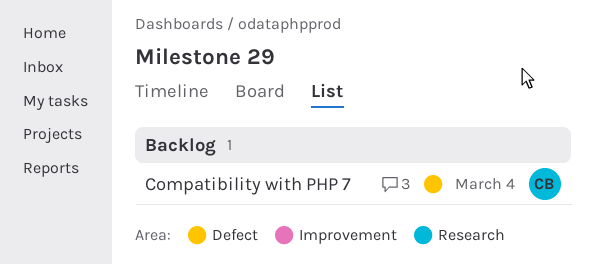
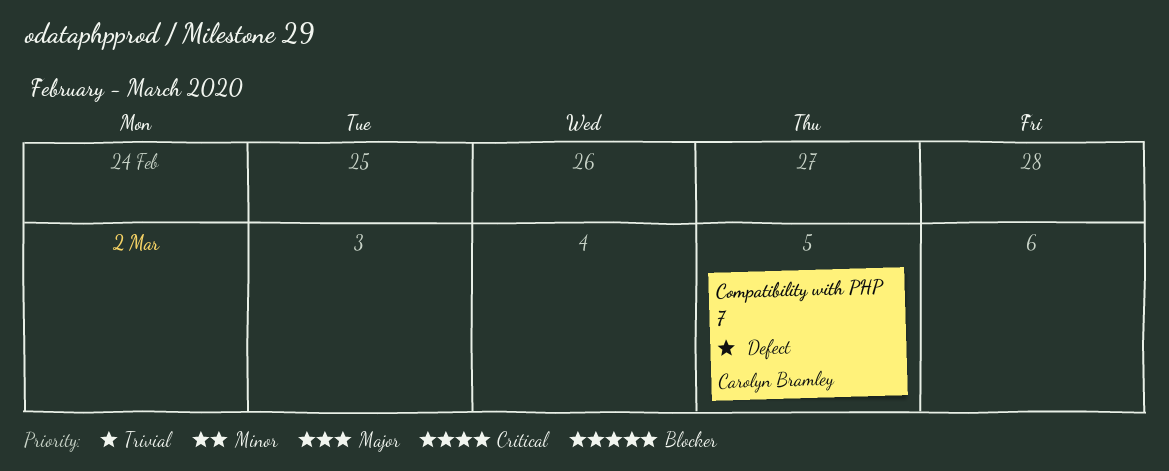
Compatibility with PHP 7, due: Mar 4 -> Mar 5

